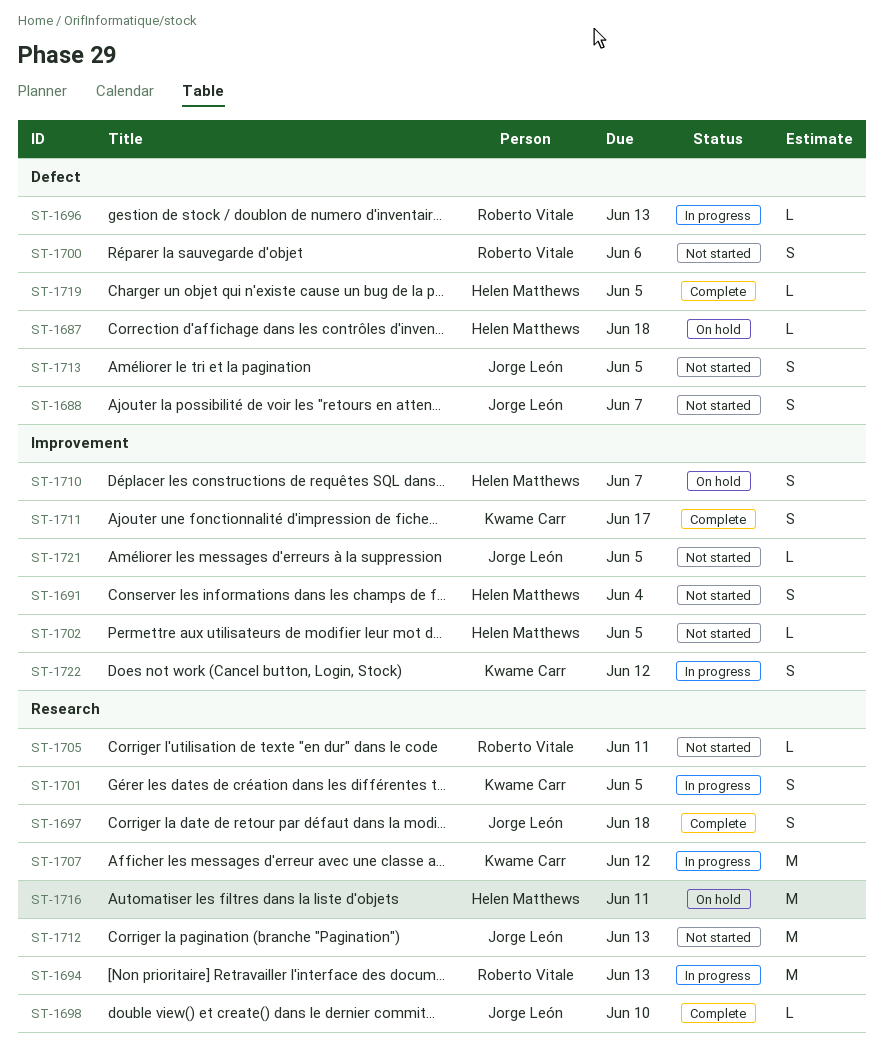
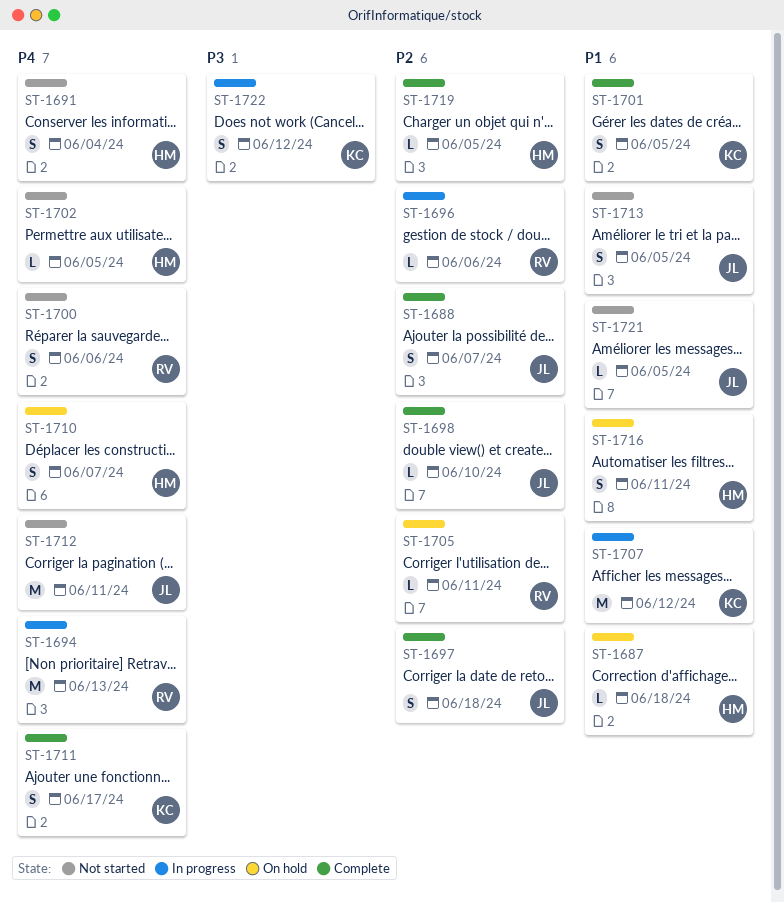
ST-1688, status: Not started -> Complete
ST-1696, due: Jun 13 -> Jun 6
ST-1701, status: In progress -> Complete
ST-1705, status: Not started -> On hold
ST-1712, due: Jun 13 -> Jun 11
ST-1716, estimate: M -> S

